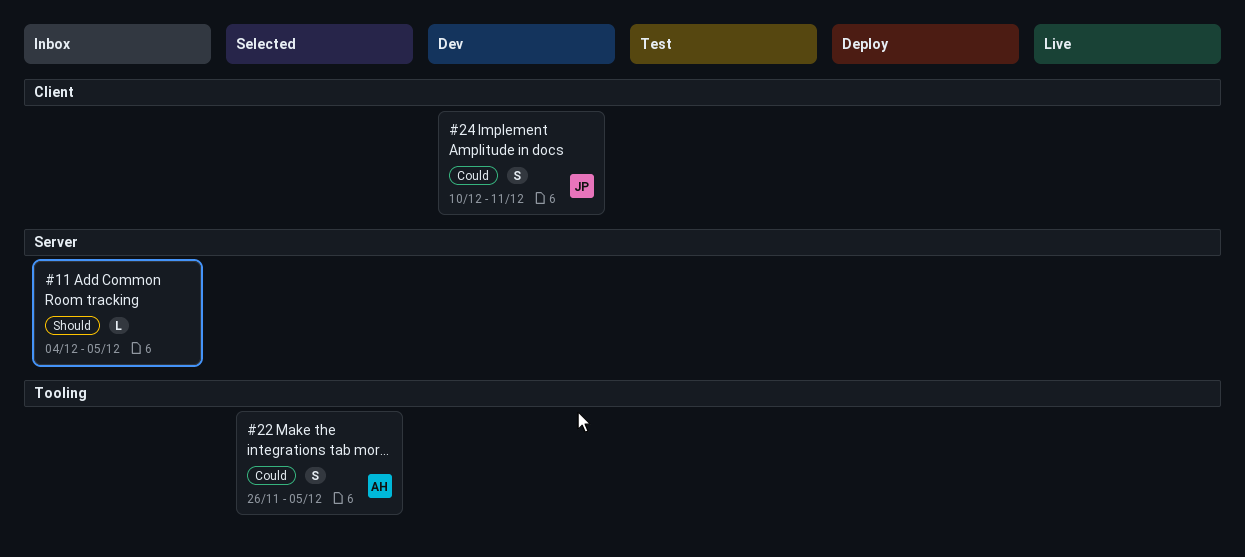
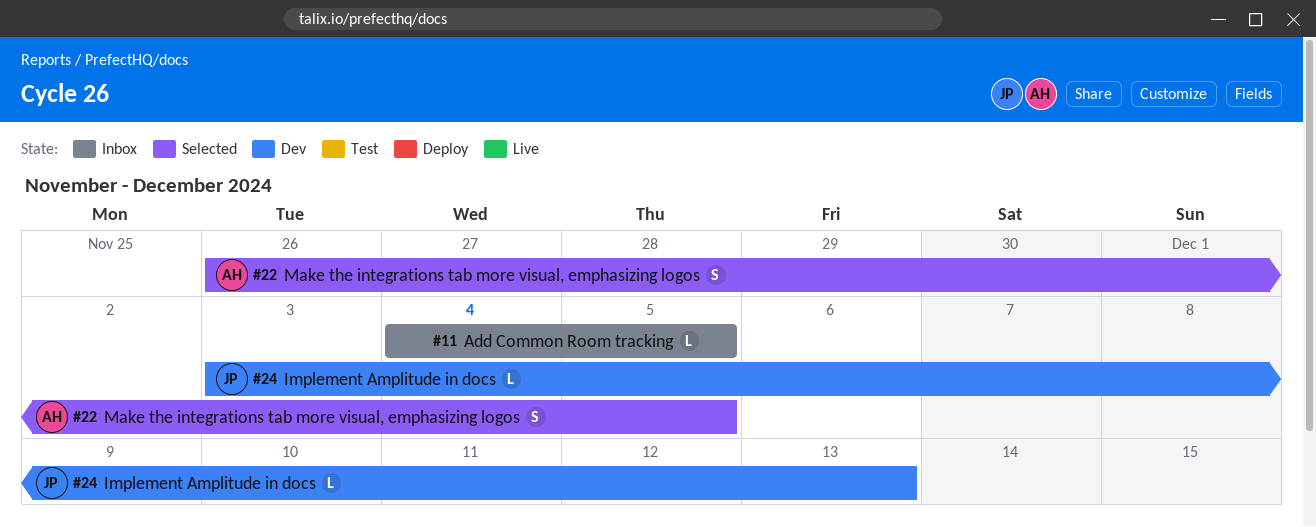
#24, estimate: S -> L
#24, start: Dec 10 -> Dec 3
#24, due: Dec 11 -> Dec 13

